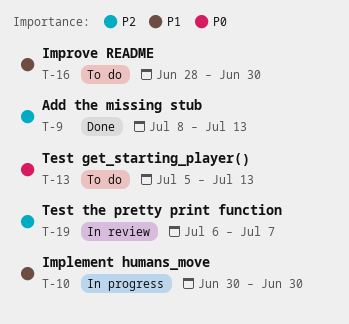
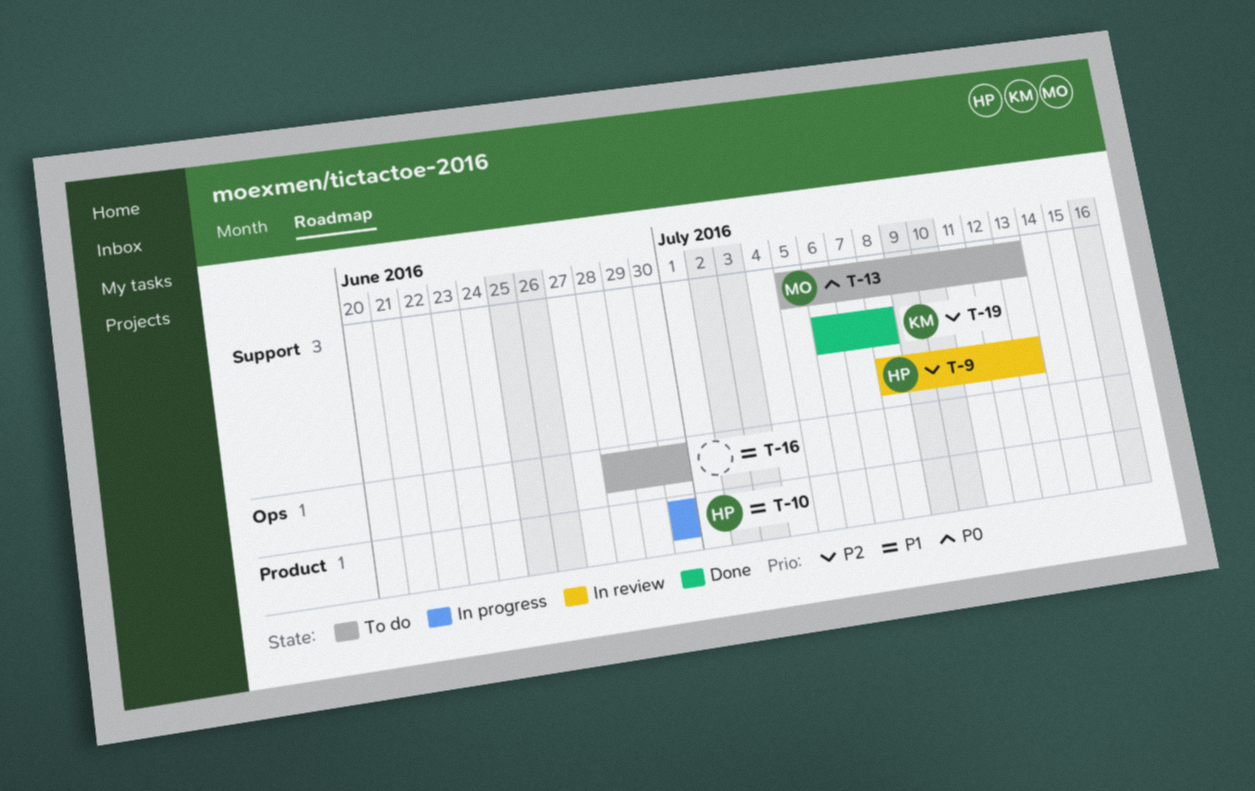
T-9, status: Done -> In review
T-19, status: In review -> Done
T-19, due: Jul 7 -> Jul 8

